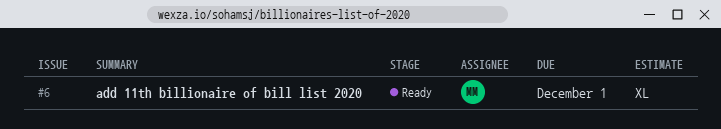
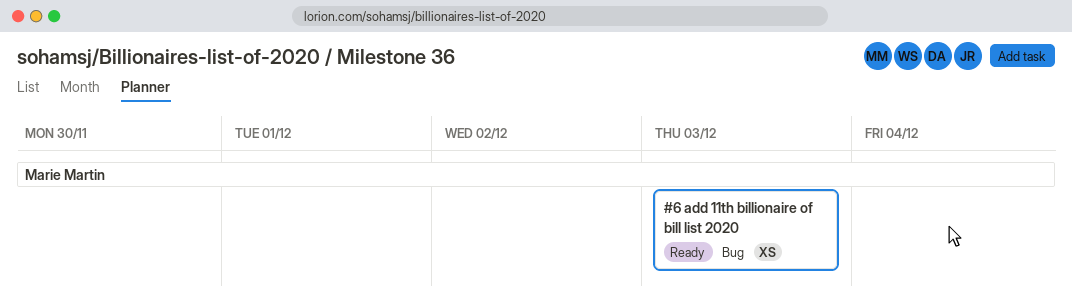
#6, estimate: XL -> XS
#6, due: Dec 1 -> Dec 3

